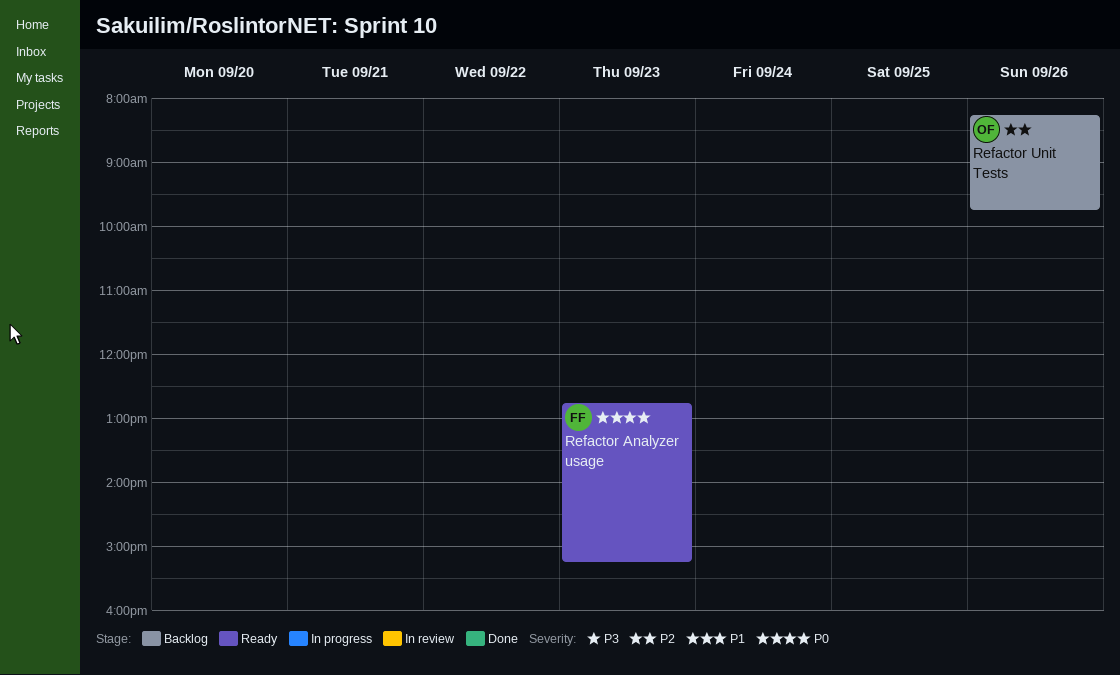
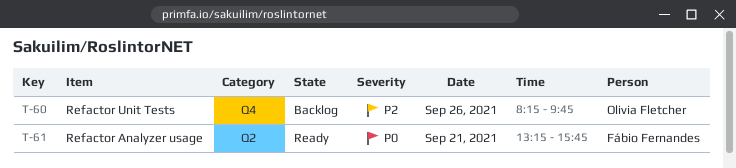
Refactor Analyzer usage, day: Sep 23 -> Sep 21
Refactor Analyzer usage, begins: 12:45 -> 13:15
Refactor Analyzer usage, ends: 15:15 -> 15:45

